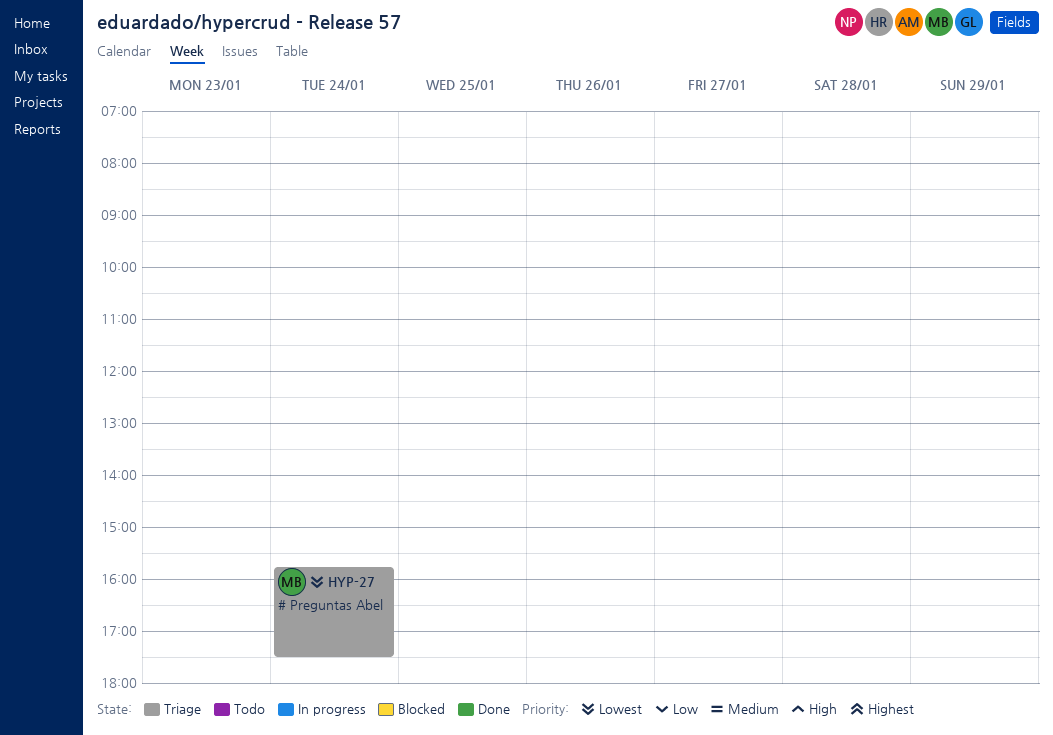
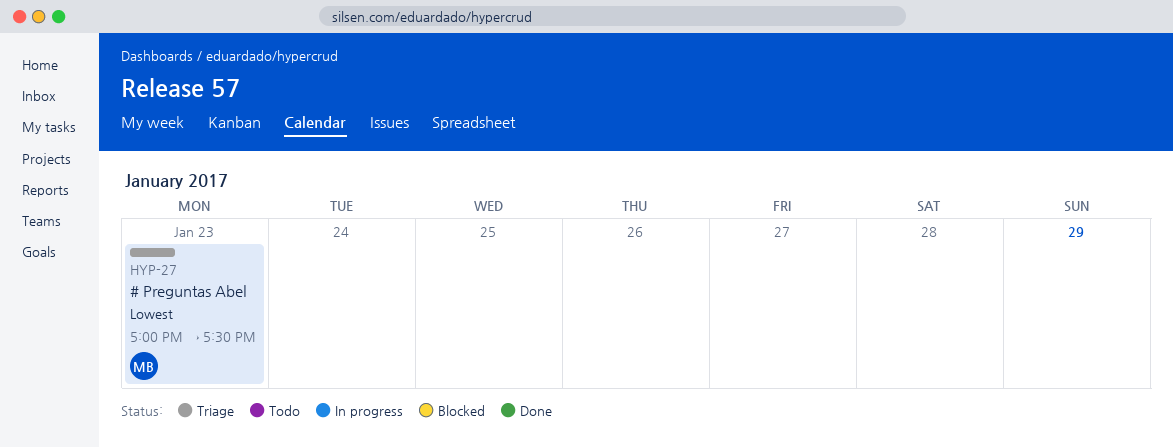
HYP-27, day: Jan 24 -> Jan 23
HYP-27, begins: 15:45 -> 17:00

